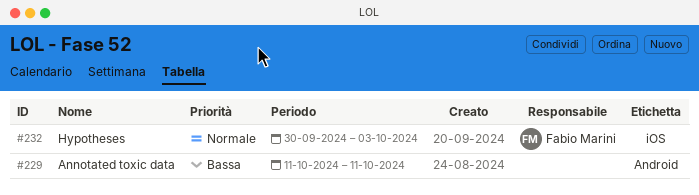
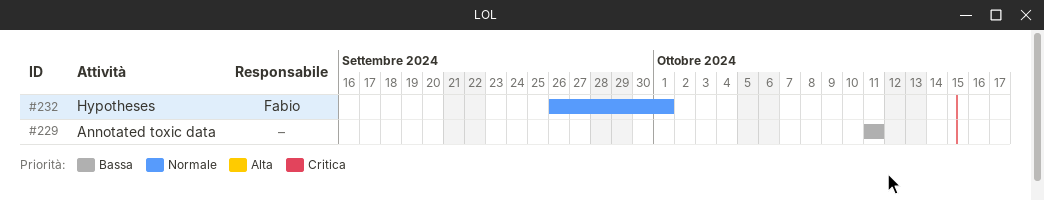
#232, start: Sep 30 -> Sep 26
#232, due: Oct 3 -> Oct 1

